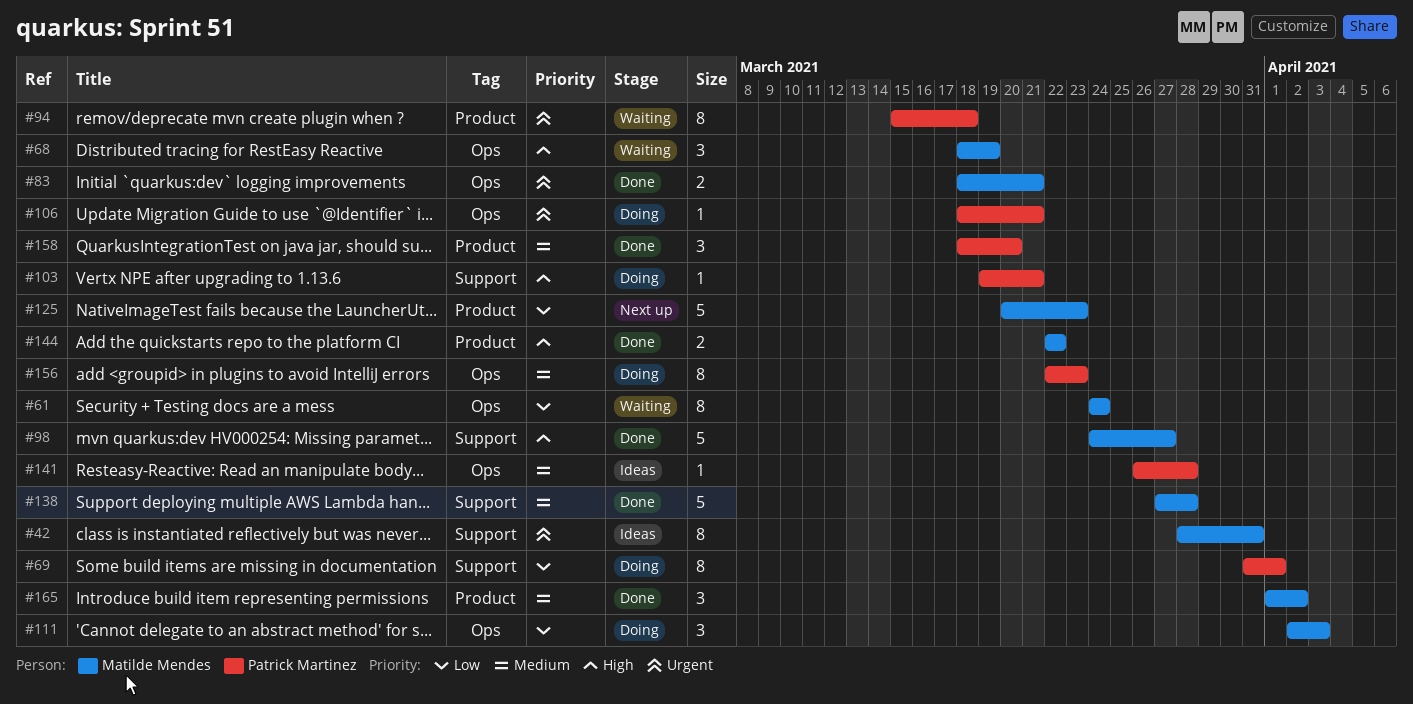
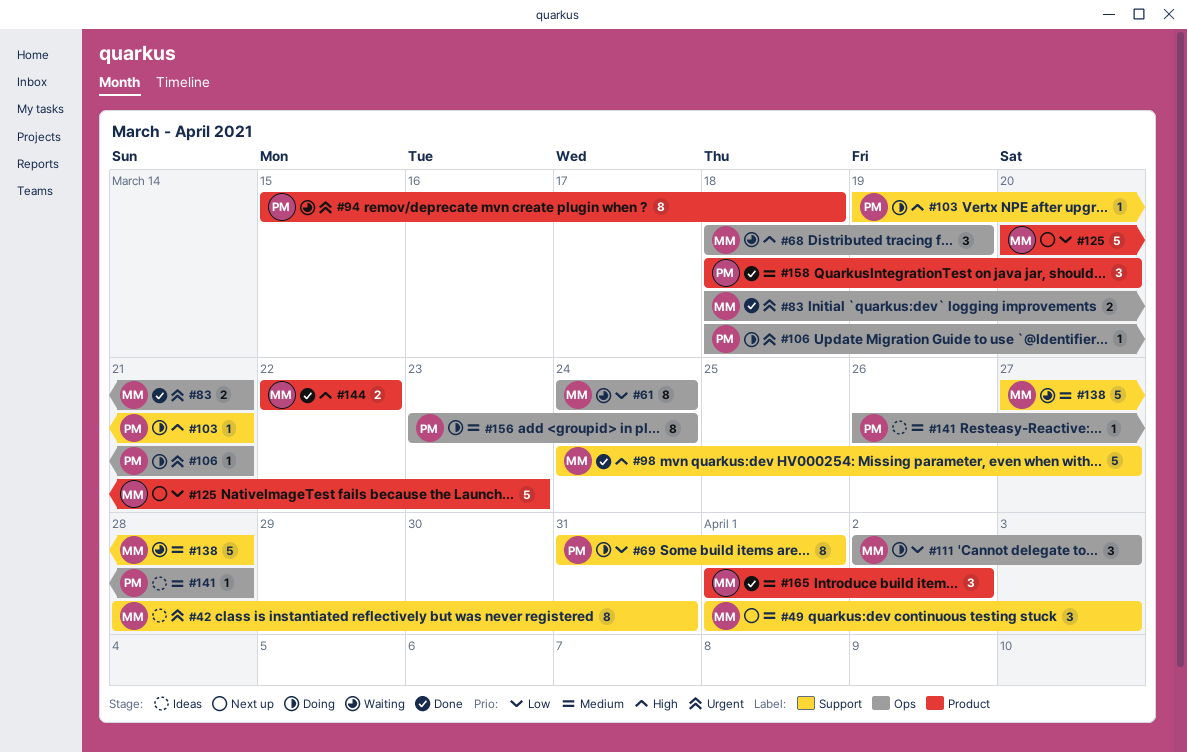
#49: none -> present
#138, status: Done -> Waiting
#156, start: Mar 22 -> Mar 23
#156, due: Mar 23 -> Mar 24

